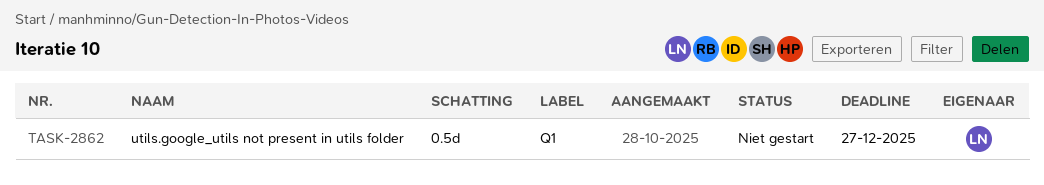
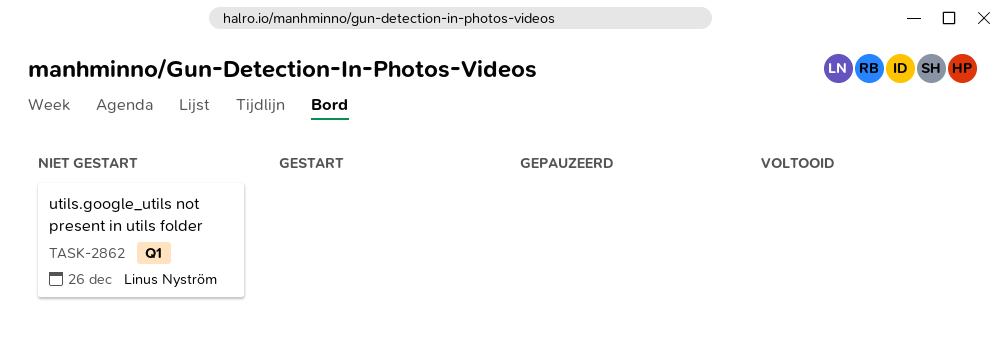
TASK-2862, due: Dec 27 -> Dec 26

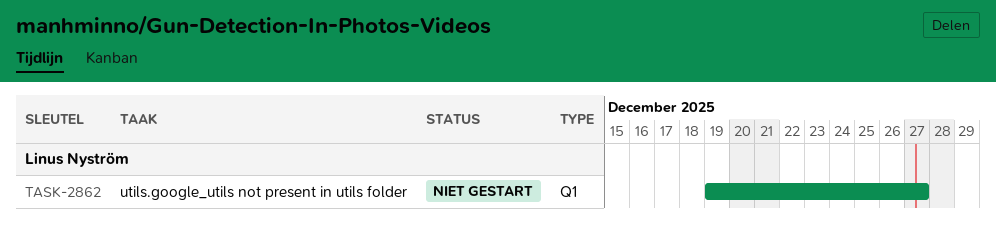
TASK-2862, due: Dec 26 -> Dec 27

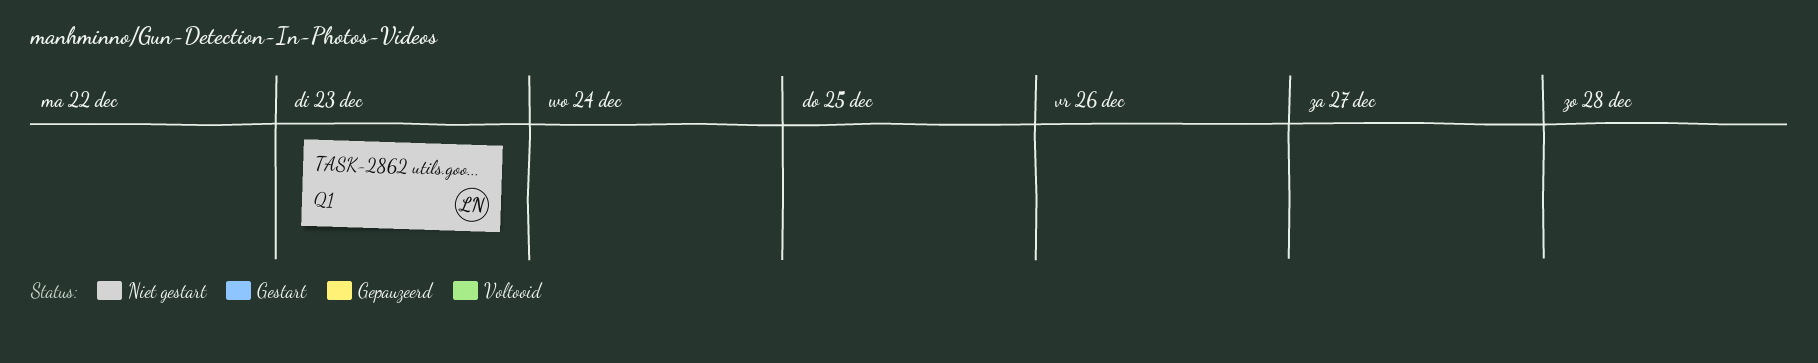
TASK-2862, due: Dec 27 -> Dec 23

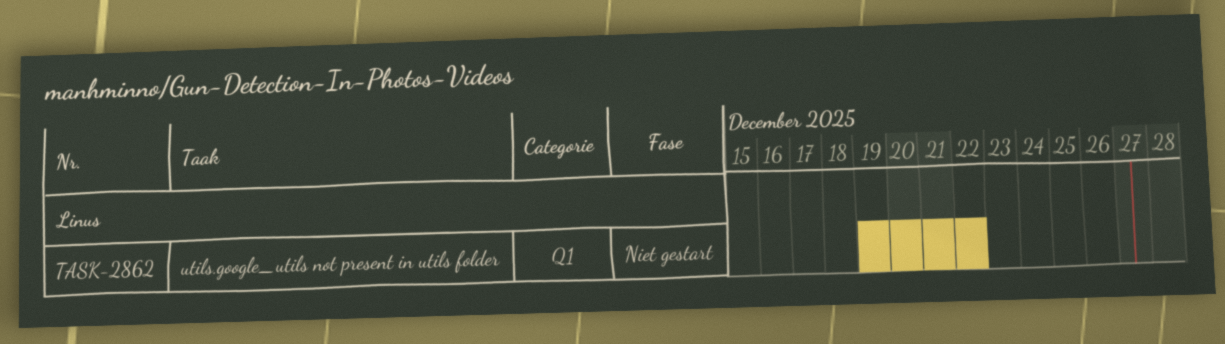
TASK-2862, due: Dec 23 -> Dec 22

